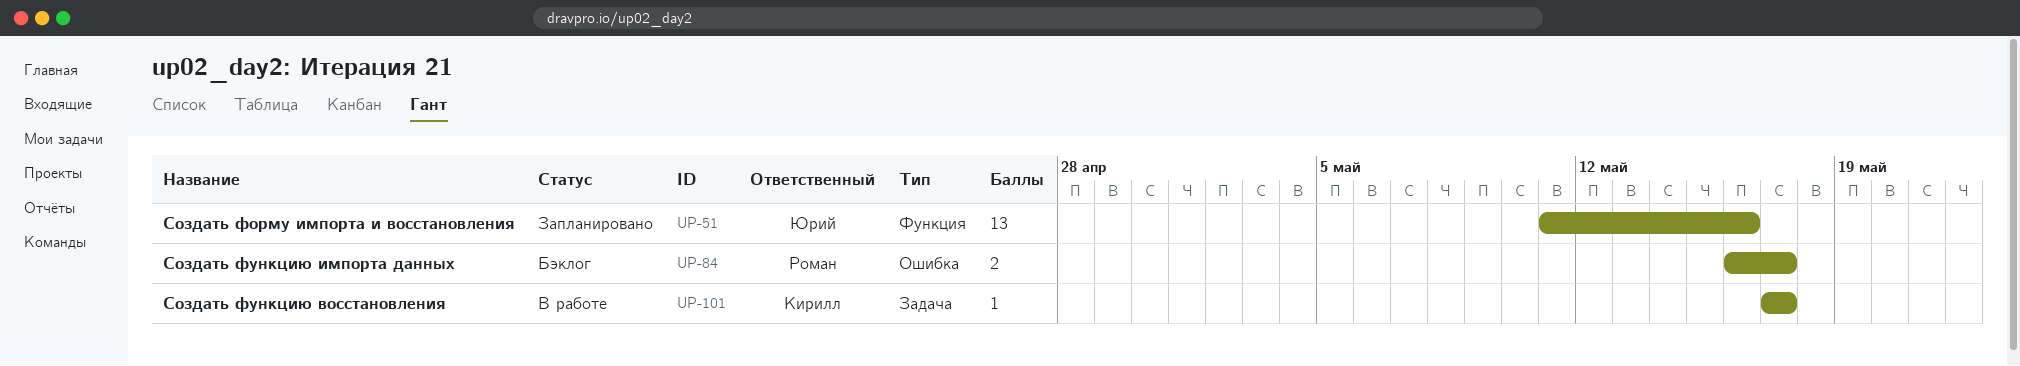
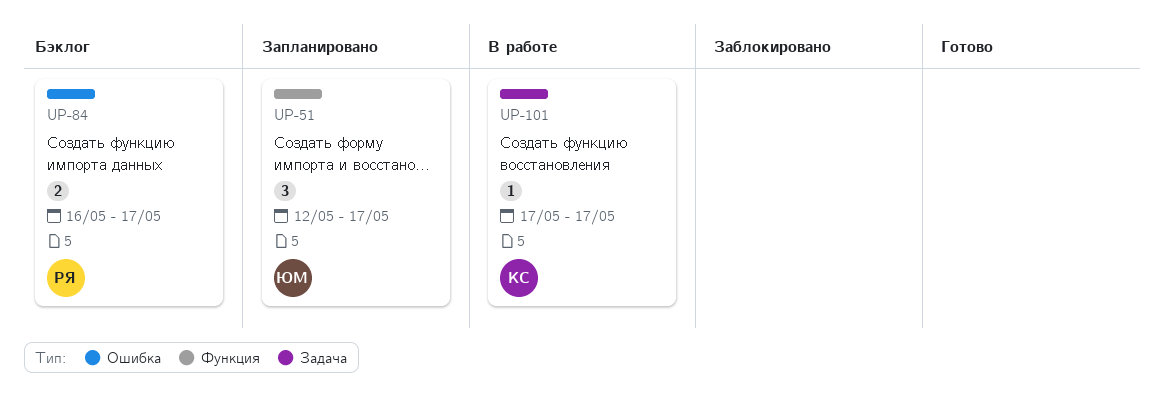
UP-51, estimate: 13 -> 3
UP-51, start: May 11 -> May 12
UP-51, due: May 16 -> May 17

